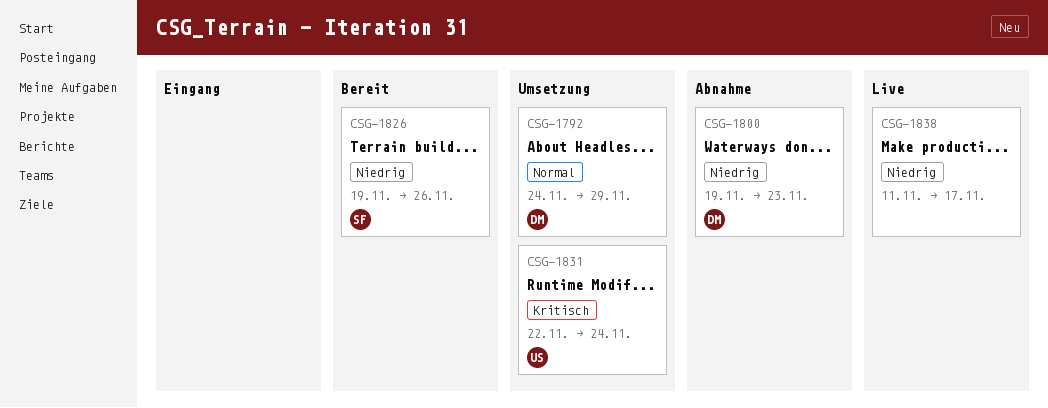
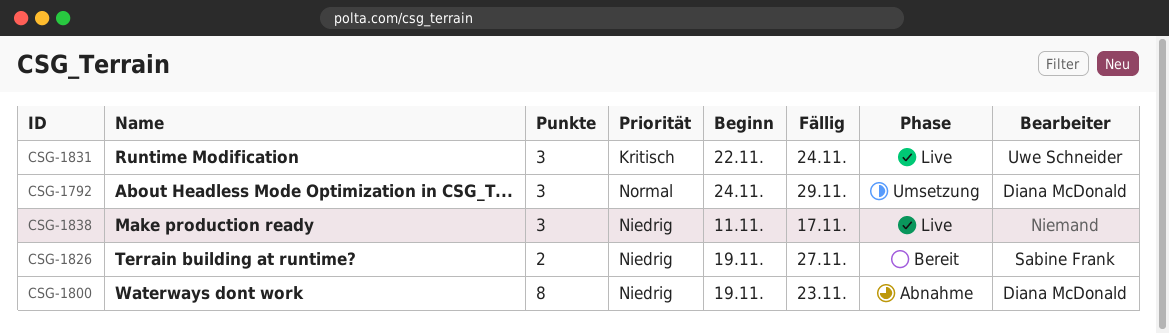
CSG-1826, due: Nov 26 -> Nov 27
CSG-1831, status: Umsetzung -> Live

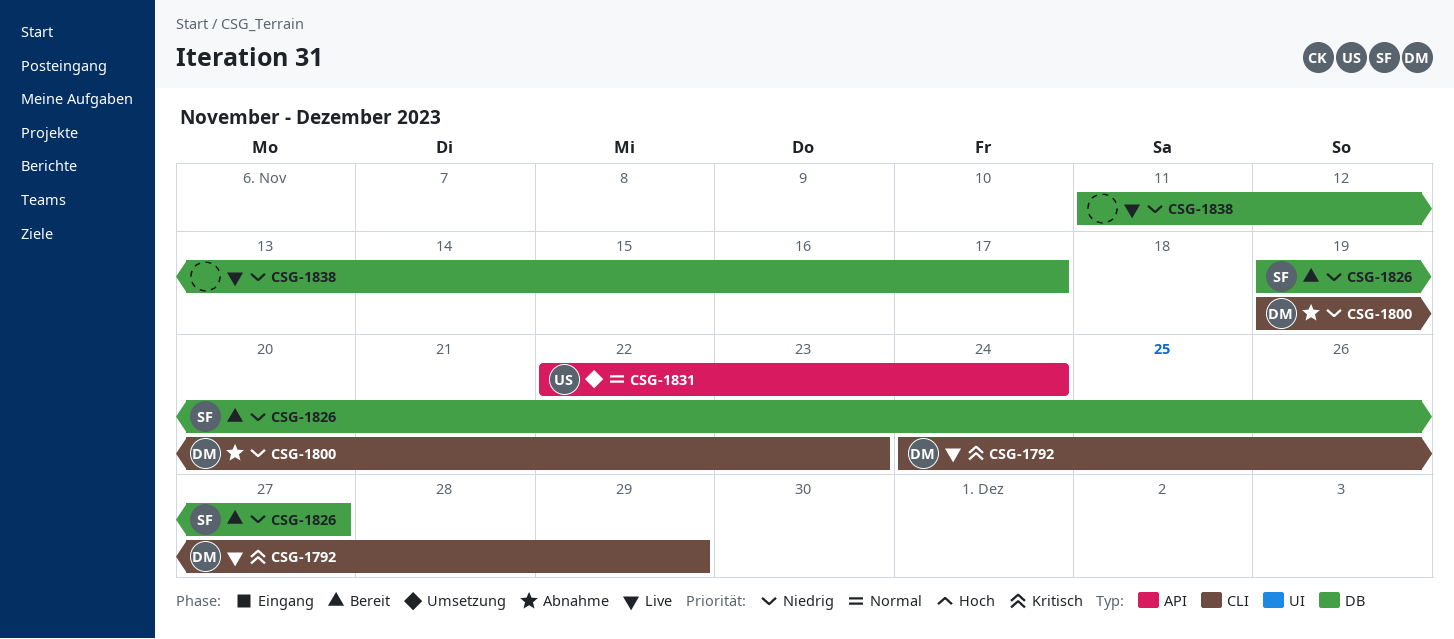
CSG-1792, status: Umsetzung -> Live
CSG-1792, priority: Normal -> Kritisch
CSG-1831, status: Live -> Umsetzung
CSG-1831, priority: Kritisch -> Normal

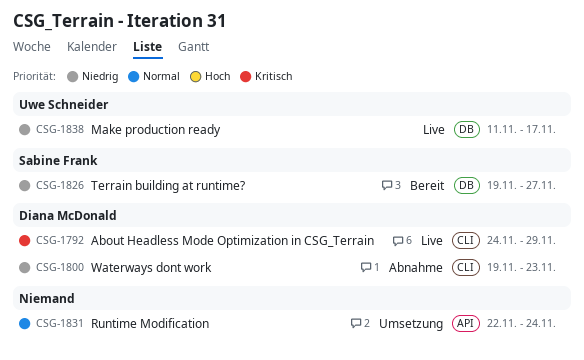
CSG-1831, owner: Uwe Schneider -> none
CSG-1838, owner: none -> Uwe Schneider

